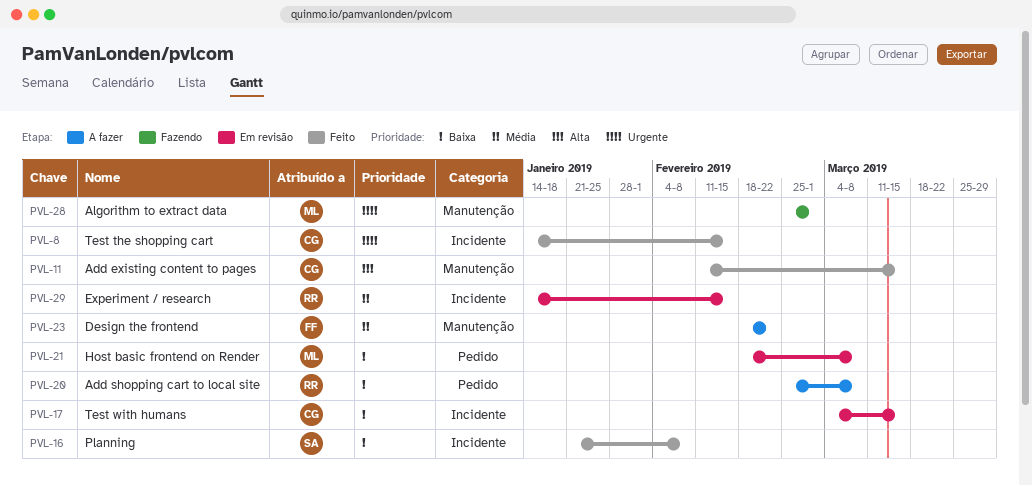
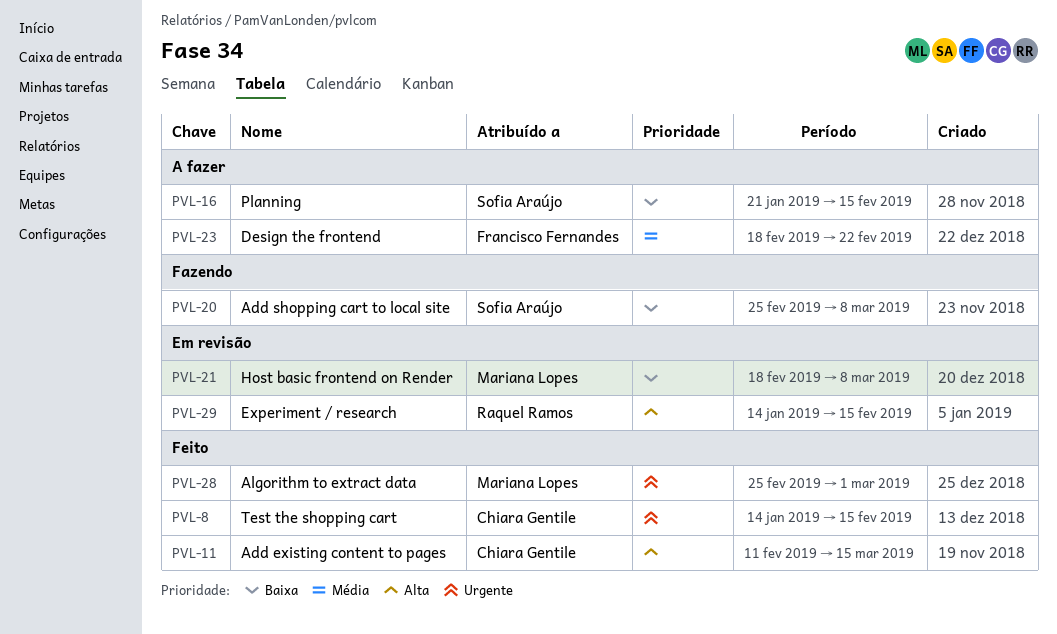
PVL-16, status: Feito -> A fazer
PVL-16, due: Feb 8 -> Feb 15
PVL-17: present -> none
PVL-20, status: A fazer -> Fazendo
PVL-20, owner: Raquel Ramos -> Sofia Araújo
PVL-28, status: Fazendo -> Feito
PVL-29, priority: Média -> Alta

